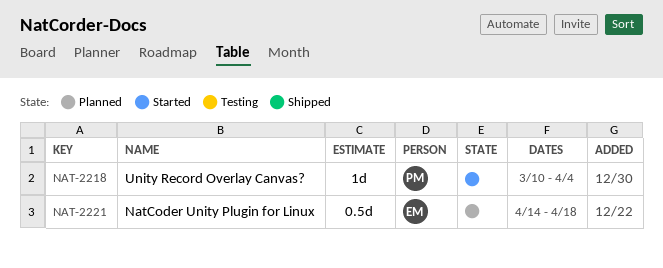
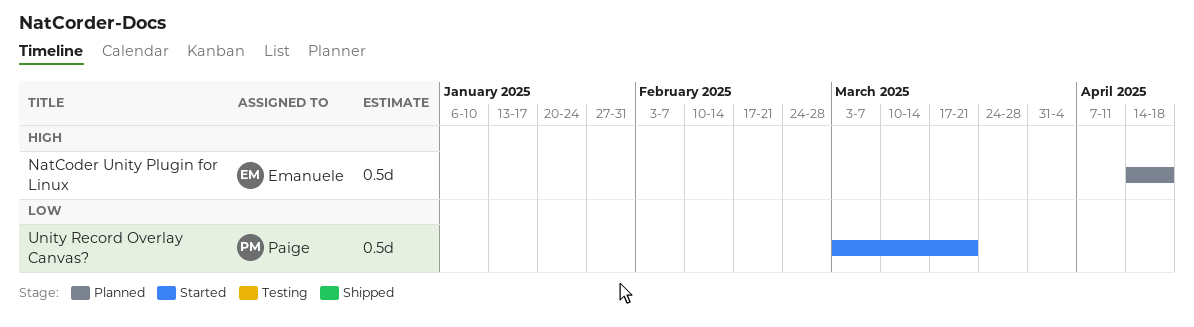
Unity Record Overlay Canvas?, estimate: 1d -> 0.5d
Unity Record Overlay Canvas?, start: Mar 10 -> Mar 3
Unity Record Overlay Canvas?, due: Apr 4 -> Mar 21

